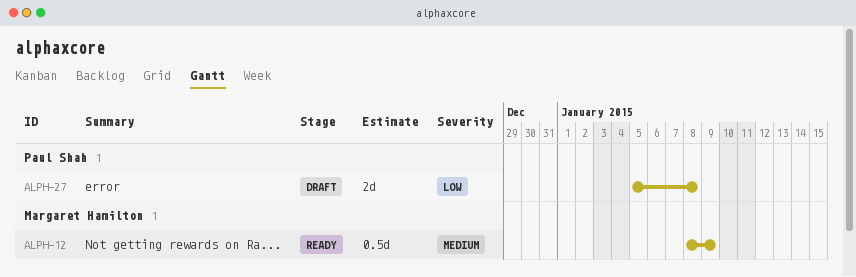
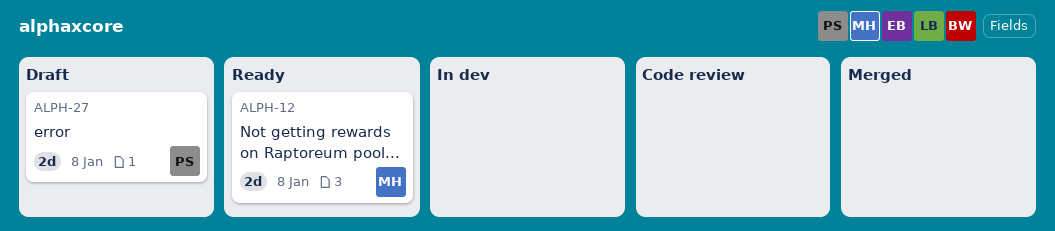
ALPH-12, estimate: 0.5d -> 2d
ALPH-12, due: Jan 9 -> Jan 8

